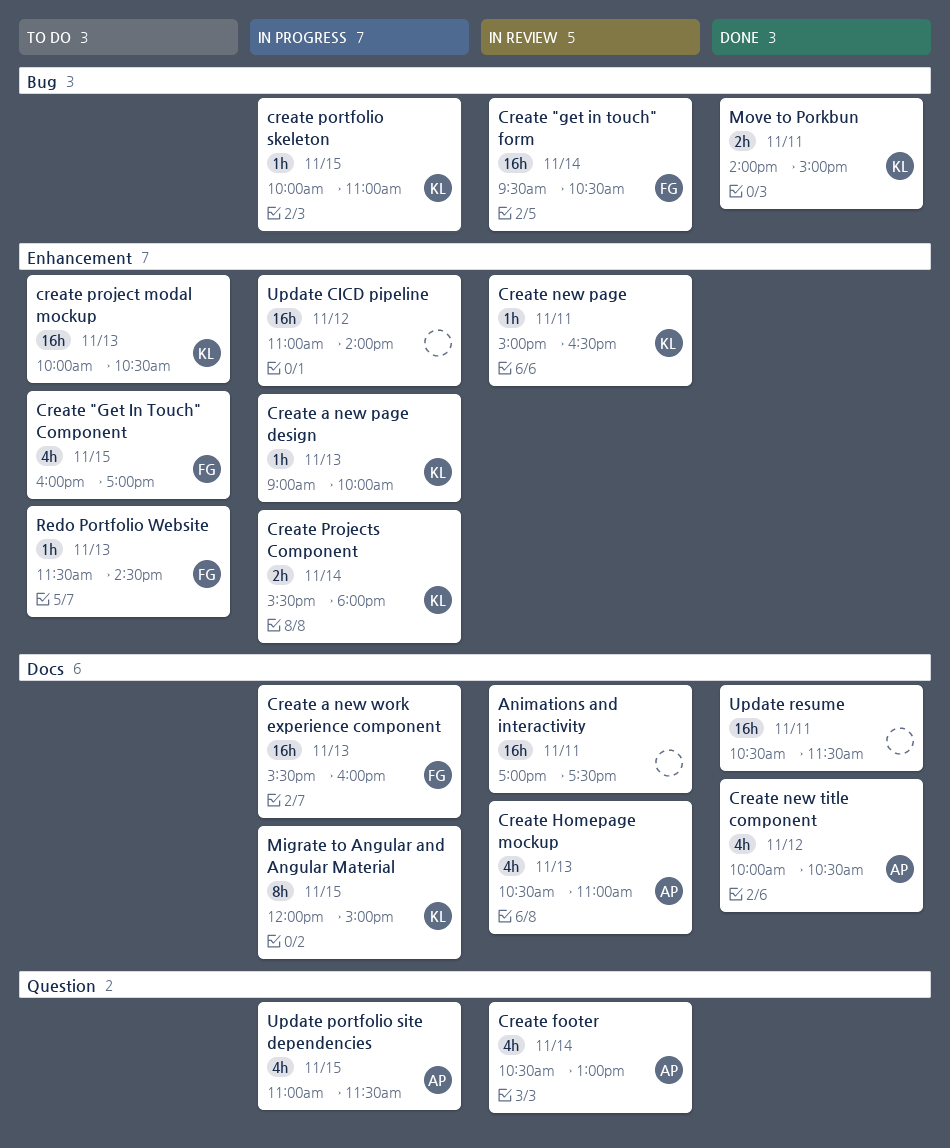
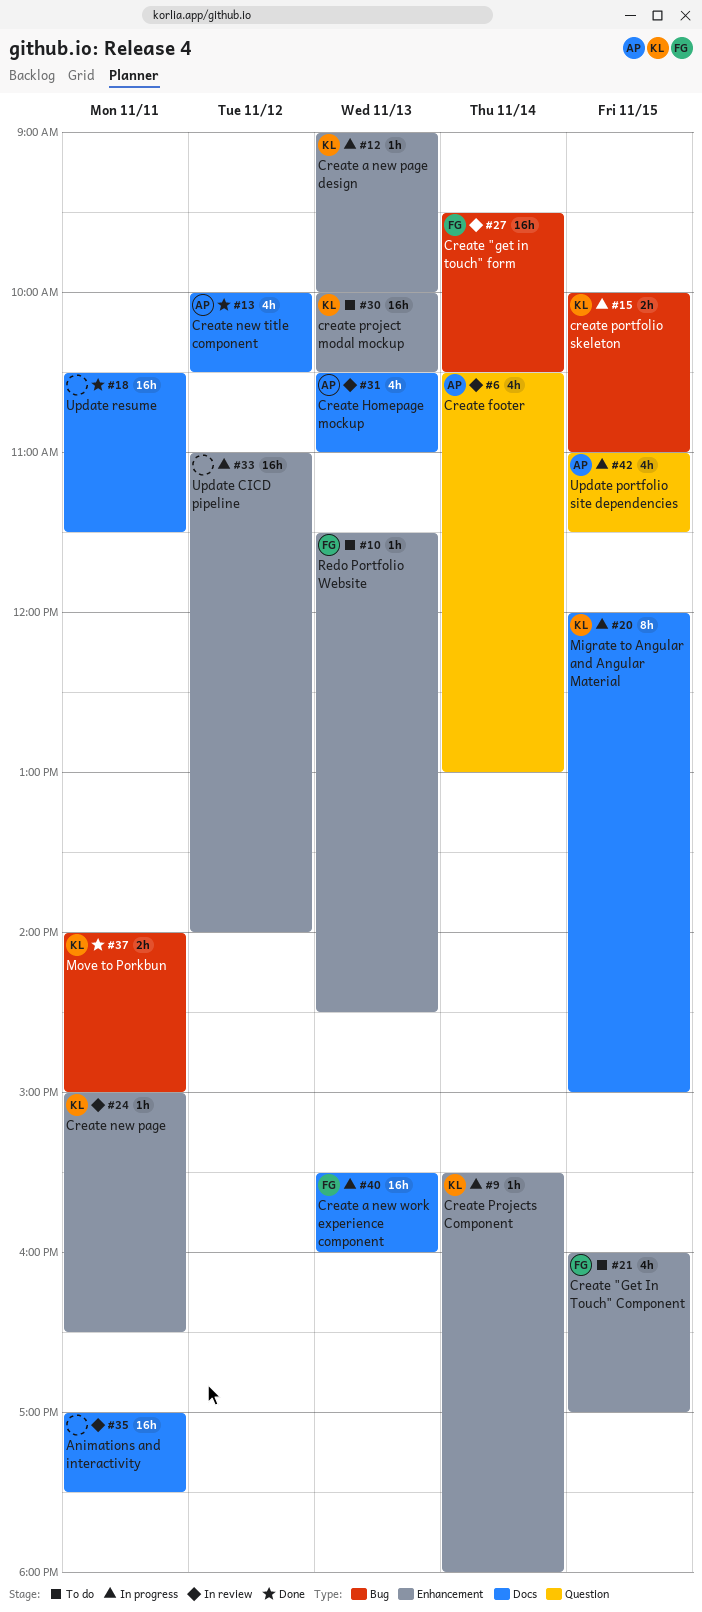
create portfolio skeleton, estimate: 1h -> 2h
Create Projects Component, estimate: 2h -> 1h

